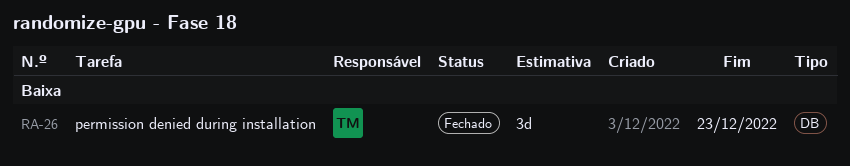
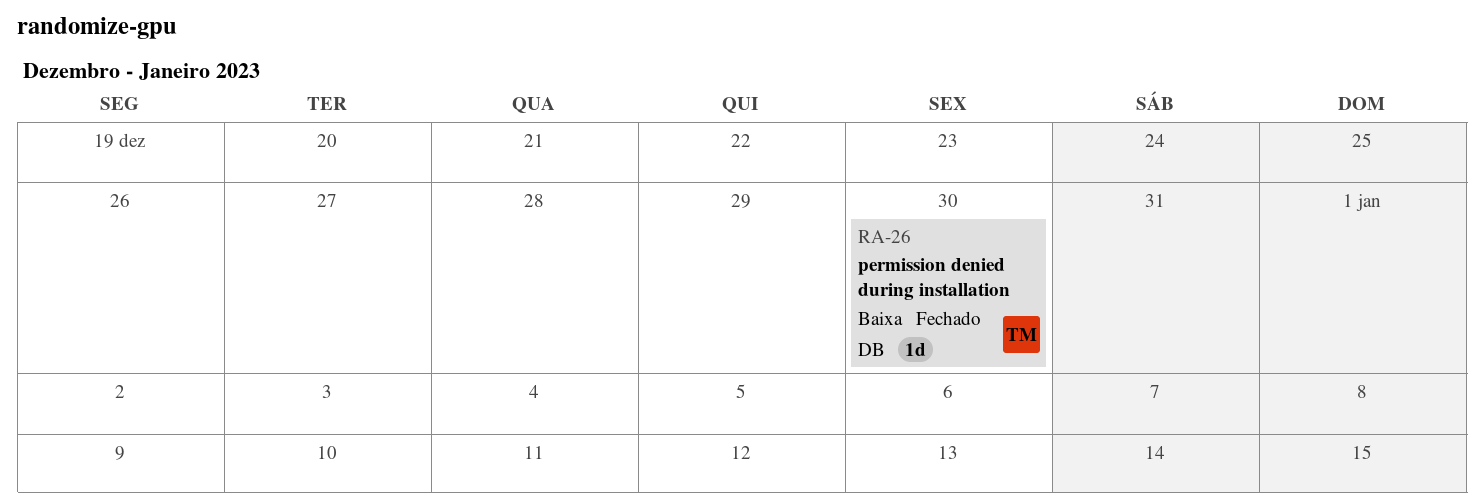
RA-26, estimate: 3d -> 1d
RA-26, due: Dec 23 -> Dec 30

